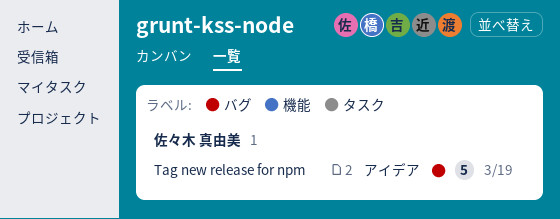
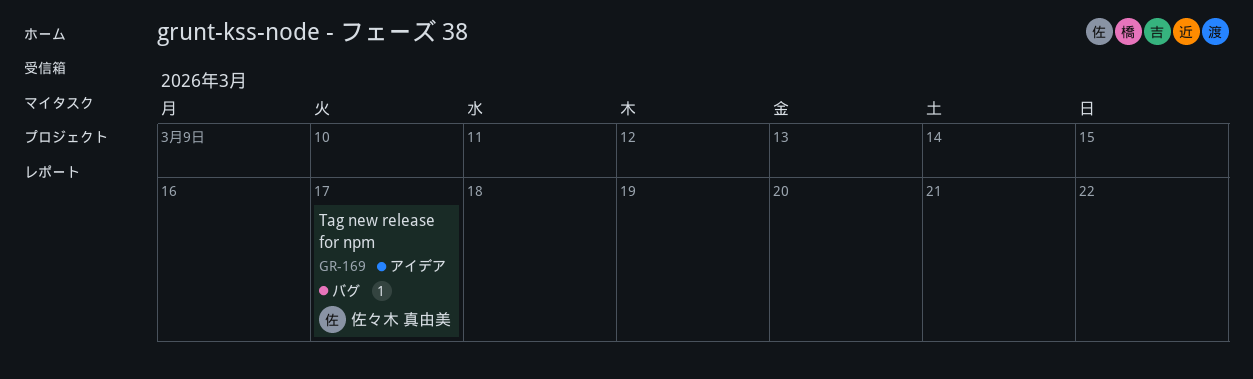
Tag new release for npm, estimate: 5 -> 1
Tag new release for npm, due: Mar 19 -> Mar 17

